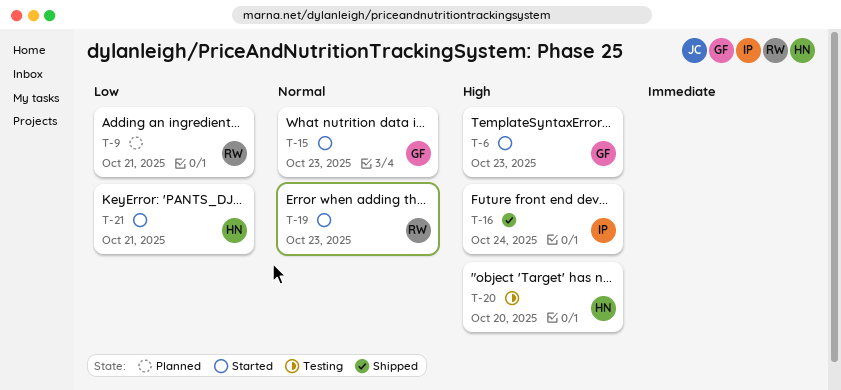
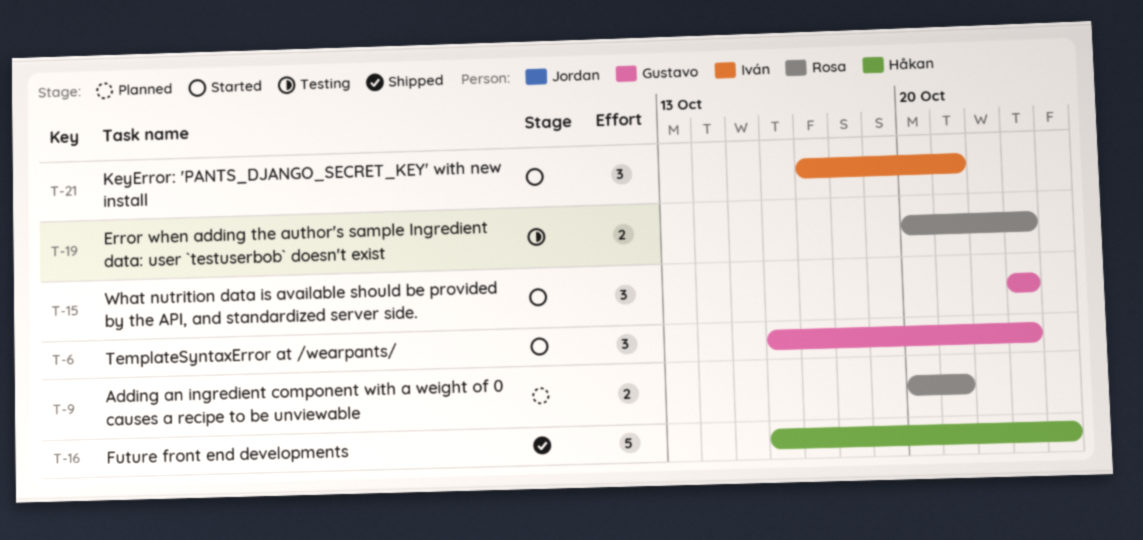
T-16, owner: Iván -> Håkan
T-19, status: Started -> Testing
T-20: present -> none
T-21, owner: Håkan -> Iván

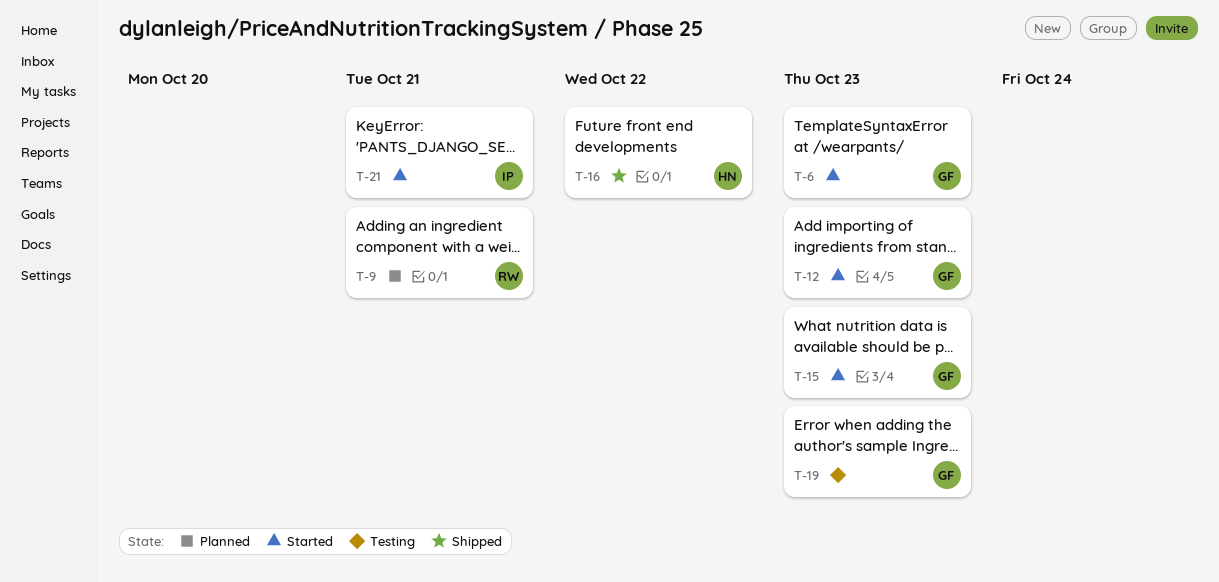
T-12: none -> present
T-16, due: Oct 24 -> Oct 22
T-19, owner: Rosa -> Gustavo

